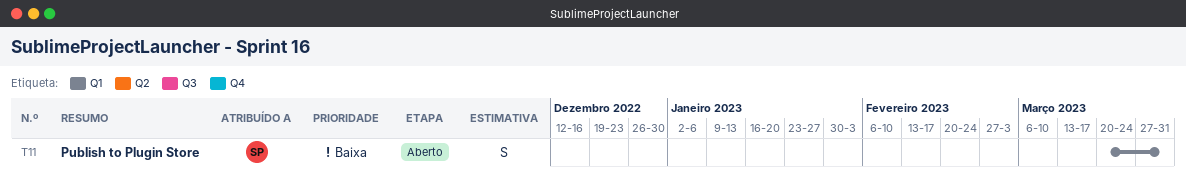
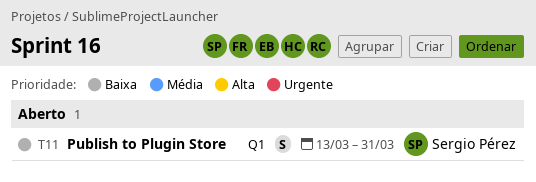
T11, start: Mar 20 -> Mar 13

